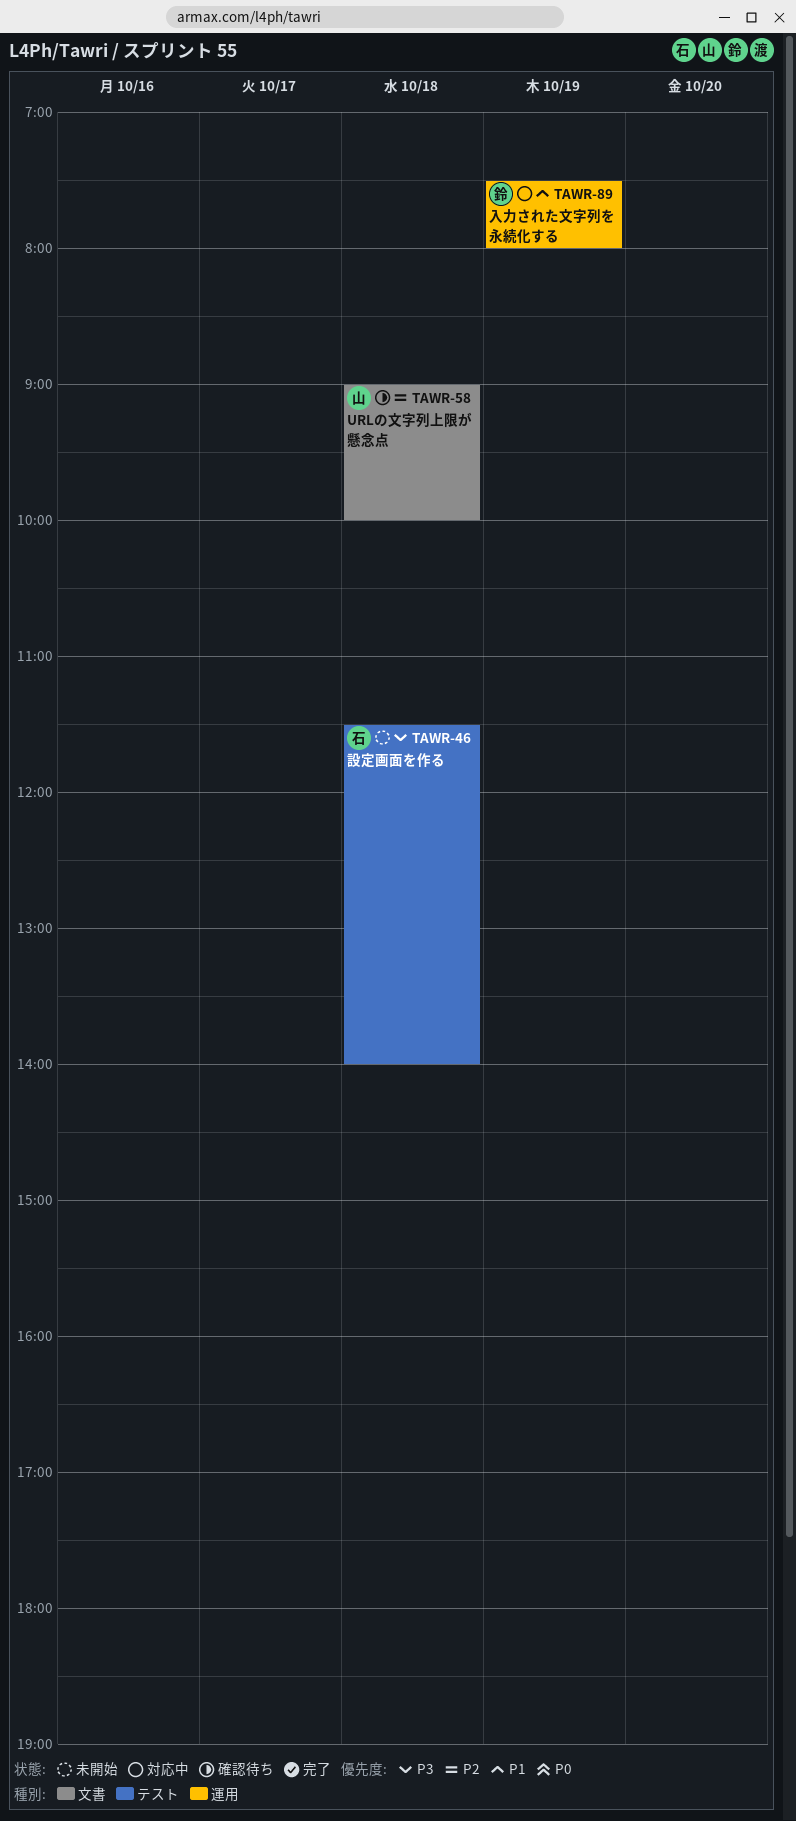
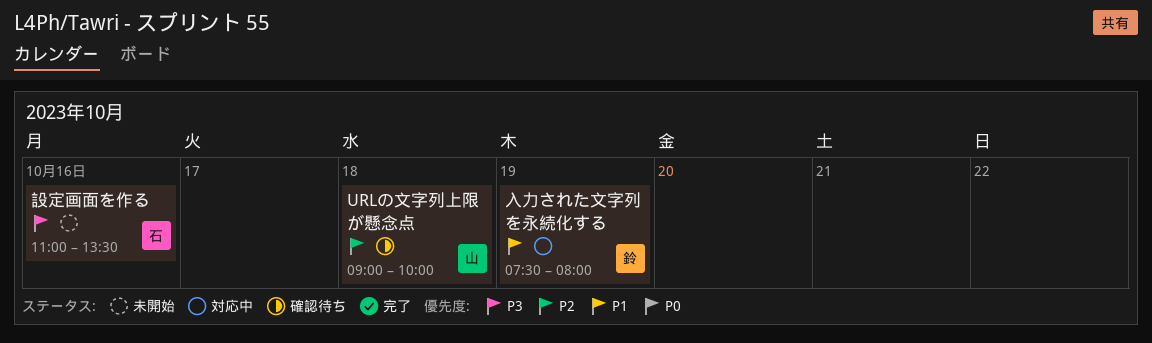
設定画面を作る, day: Oct 18 -> Oct 16
設定画面を作る, begins: 11:30 -> 11:00
設定画面を作る, ends: 14:00 -> 13:30

